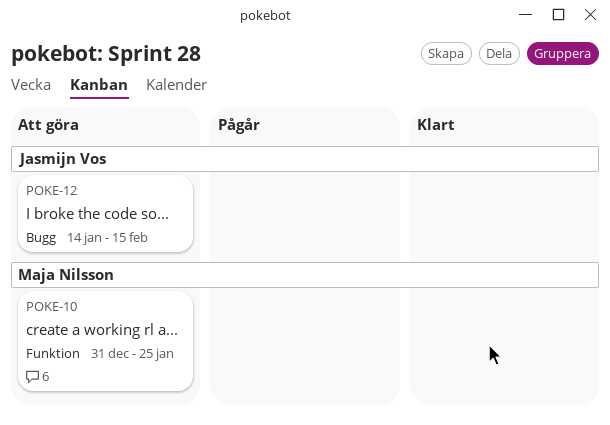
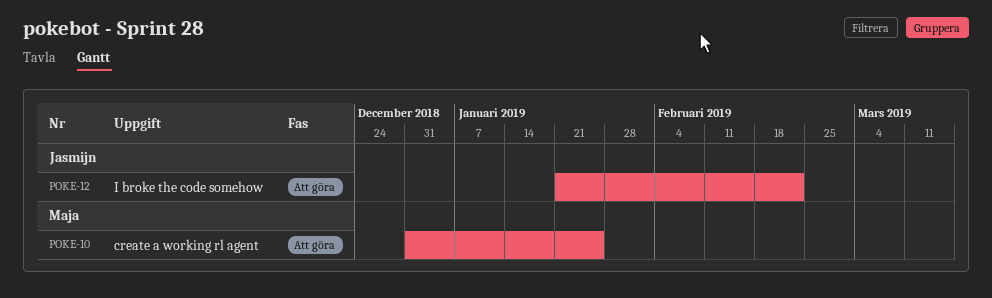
POKE-12, start: Jan 14 -> Jan 21
POKE-12, due: Feb 15 -> Feb 22

